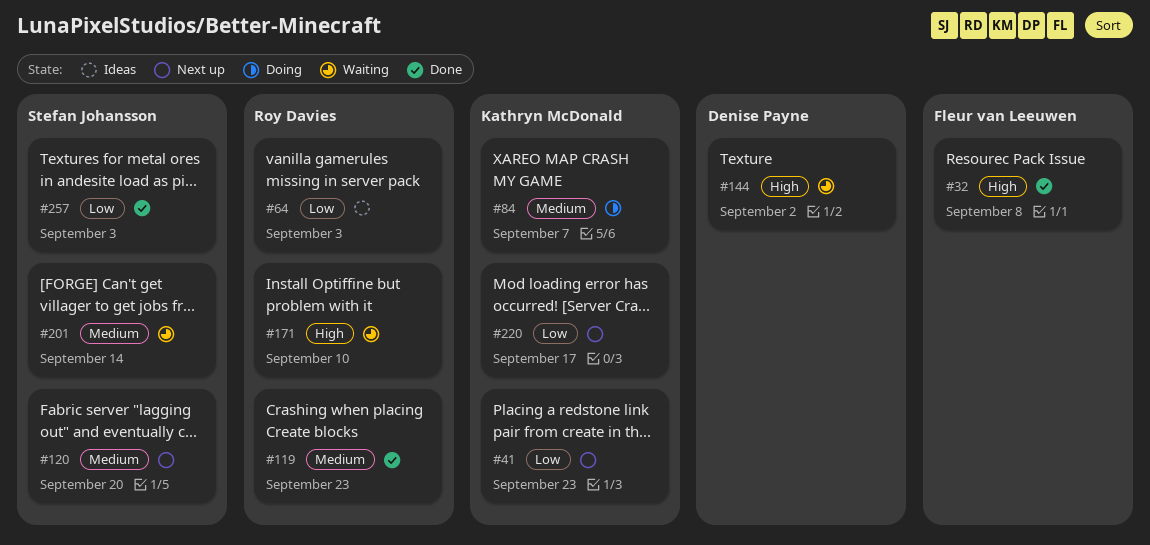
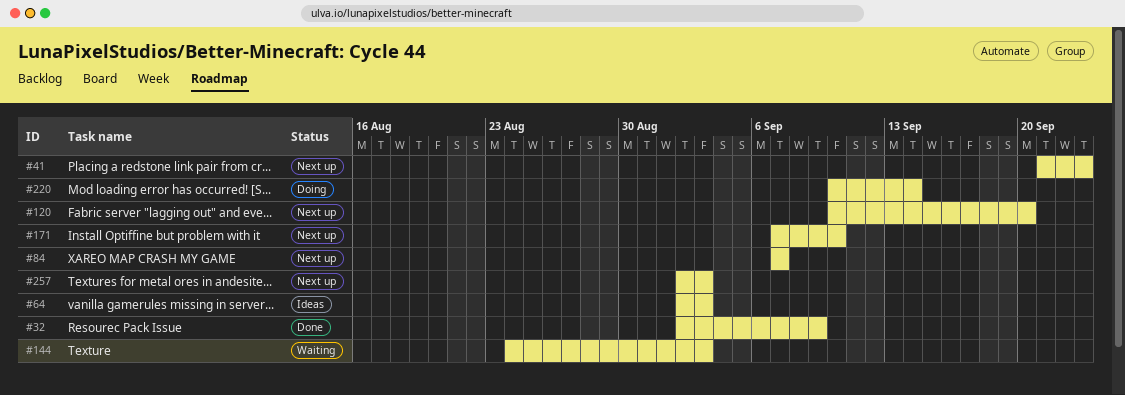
#32, due: Sep 8 -> Sep 9
#84, status: Doing -> Next up
#119: present -> none
#144, due: Sep 2 -> Sep 3
#171, status: Waiting -> Next up
#201: present -> none
#220, status: Next up -> Doing
#220, due: Sep 17 -> Sep 14
#257, status: Done -> Next up

